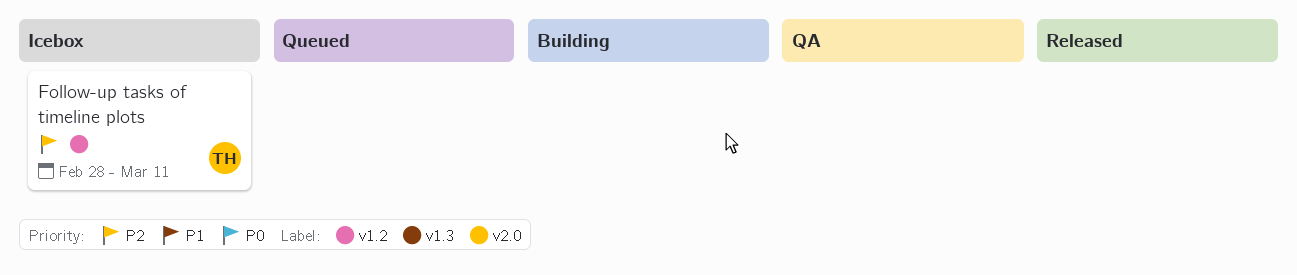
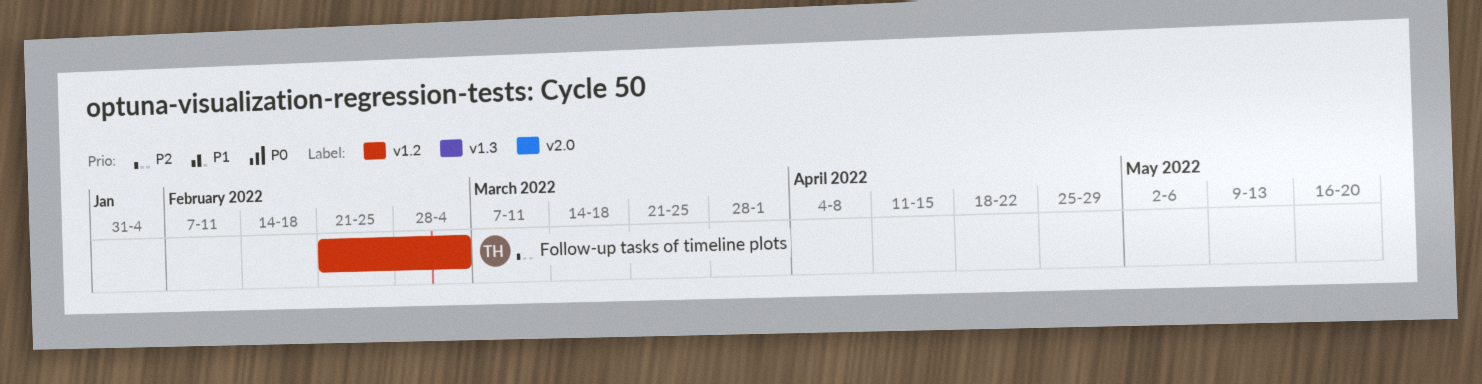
Follow-up tasks of timeline plots, start: Feb 28 -> Feb 21
Follow-up tasks of timeline plots, due: Mar 11 -> Mar 4

